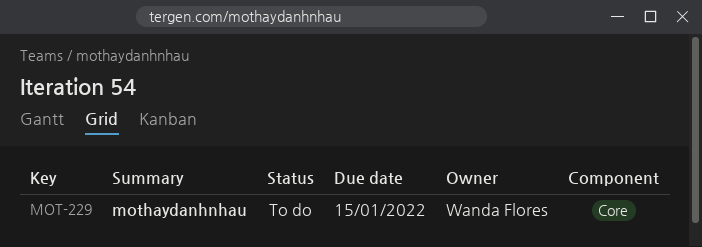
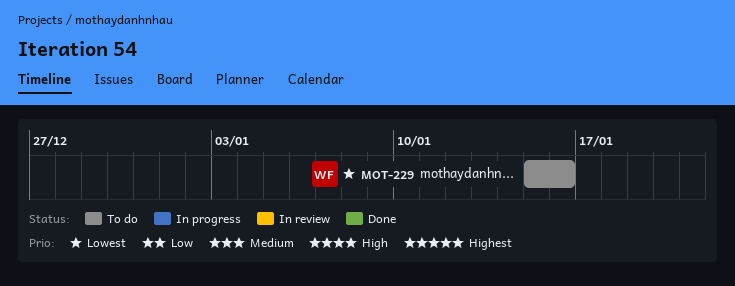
MOT-229, due: Jan 15 -> Jan 16

